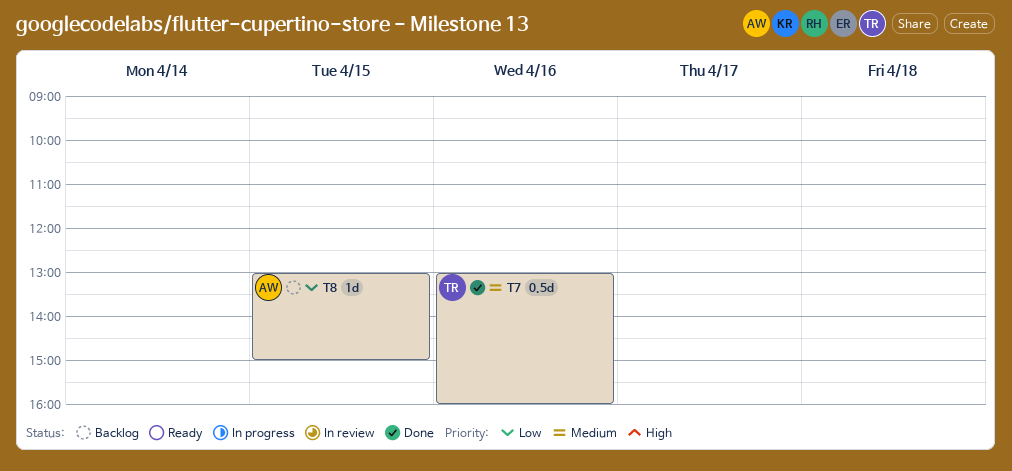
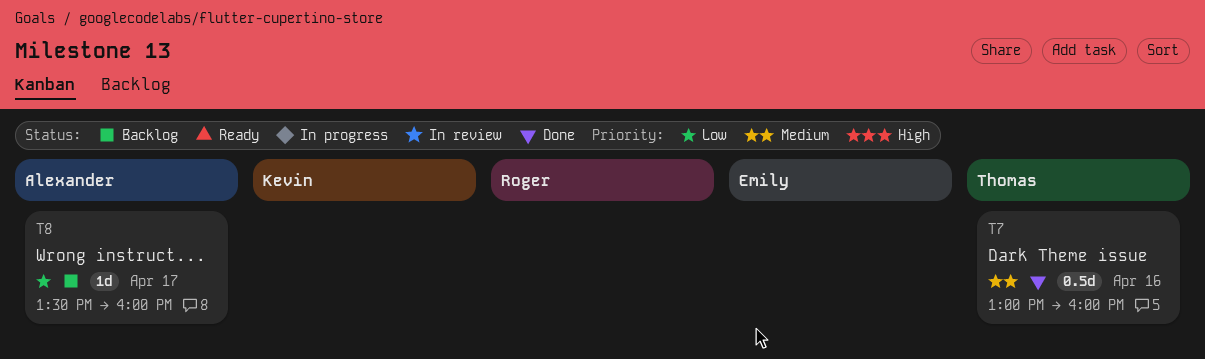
T8, day: Apr 15 -> Apr 17
T8, begins: 13:00 -> 13:30
T8, ends: 15:00 -> 16:00

